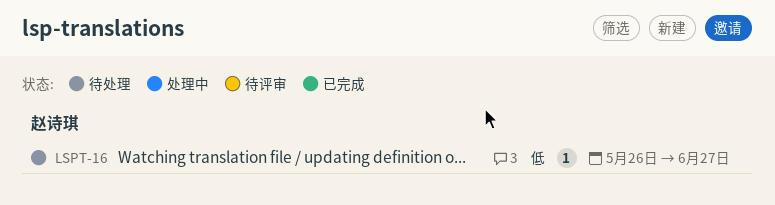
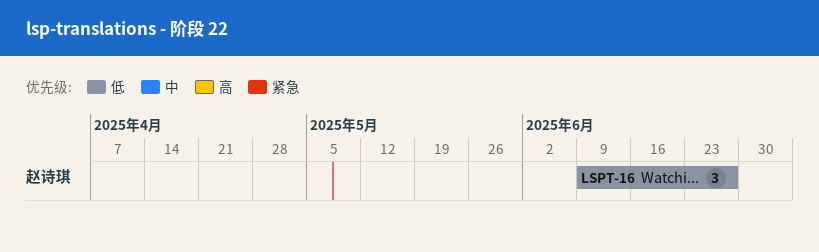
LSPT-16, estimate: 1 -> 3
LSPT-16, start: May 26 -> Jun 9

